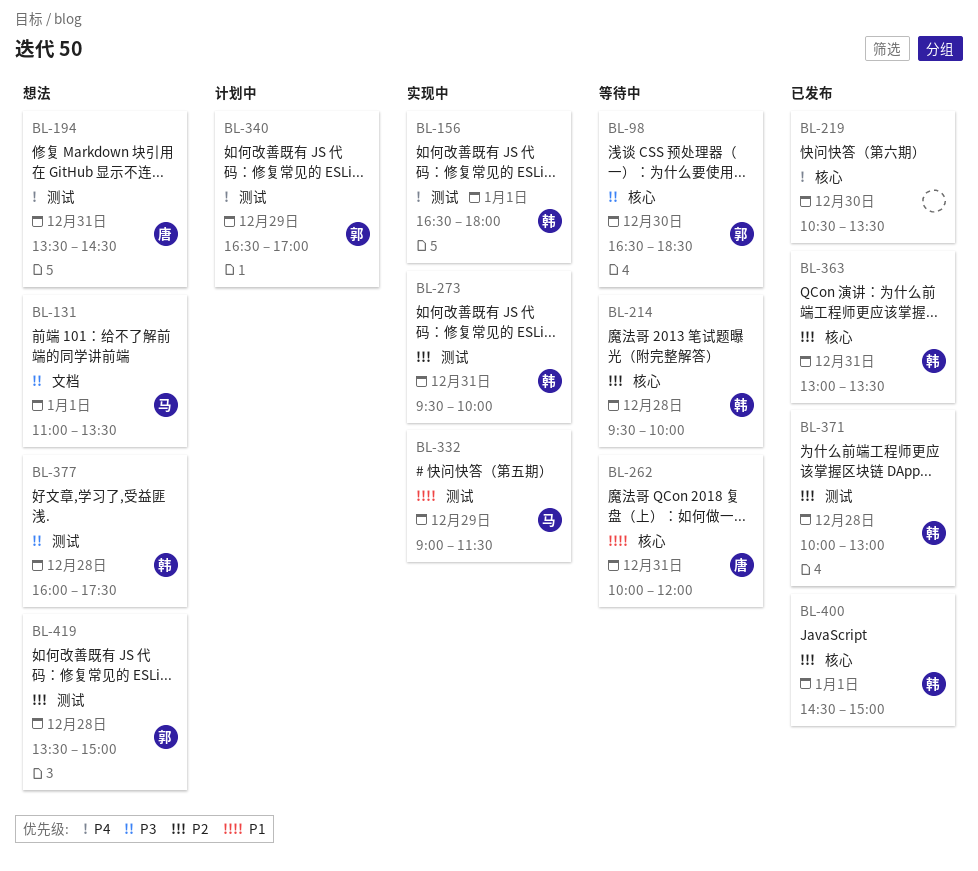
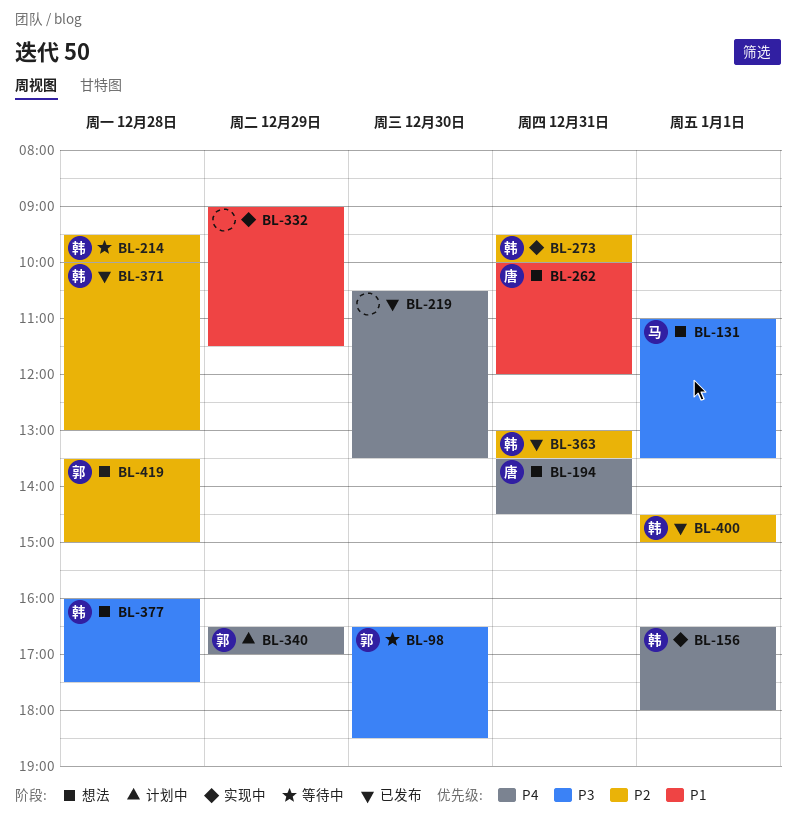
BL-262, status: 等待中 -> 想法
BL-332, owner: 马 -> none

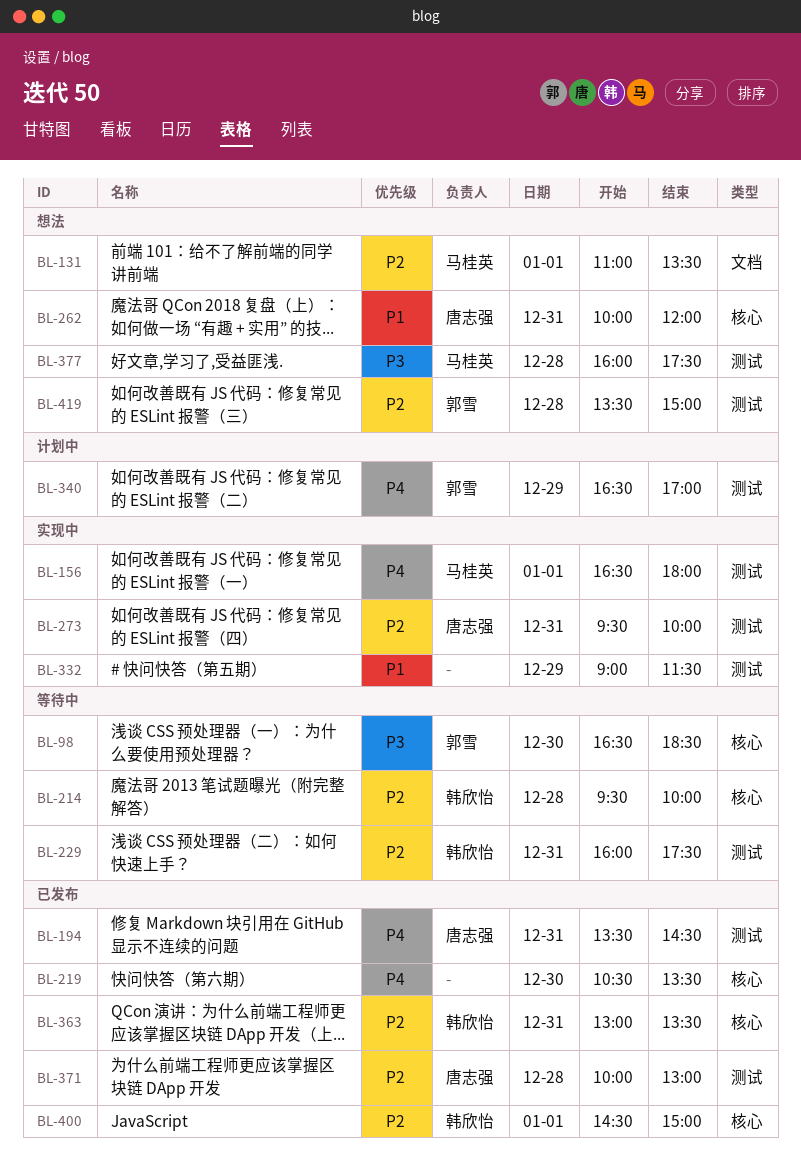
BL-131, priority: P3 -> P2
BL-156, owner: 韩欣怡 -> 马桂英
BL-194, status: 想法 -> 已发布
BL-229: none -> present
BL-273, owner: 韩欣怡 -> 唐志强
BL-371, owner: 韩欣怡 -> 唐志强
BL-377, owner: 韩欣怡 -> 马桂英

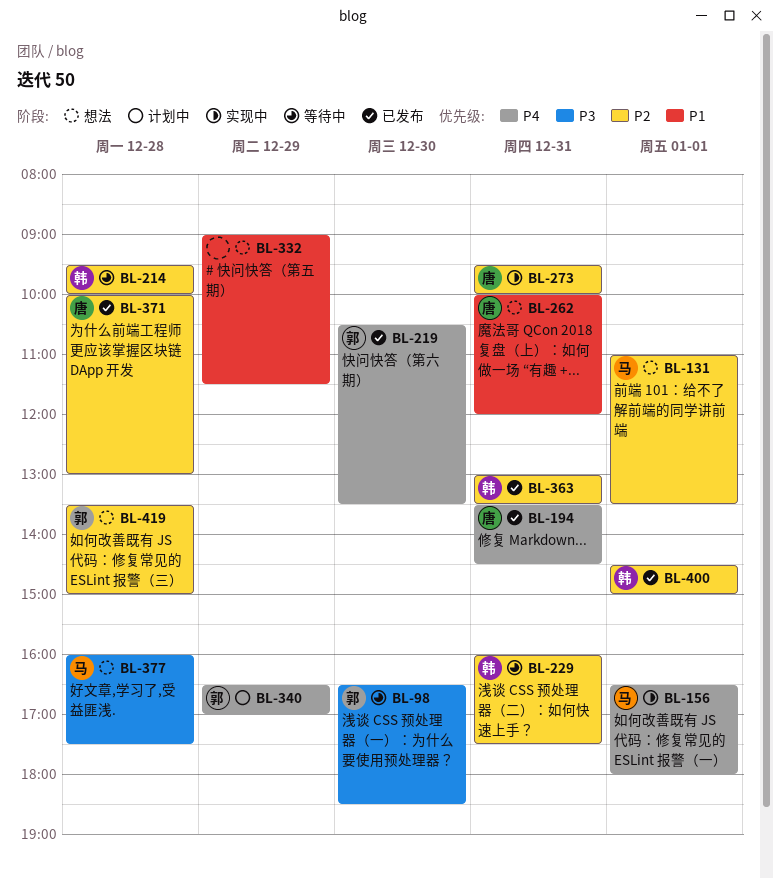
BL-219, owner: none -> 郭雪
BL-332, status: 实现中 -> 想法

